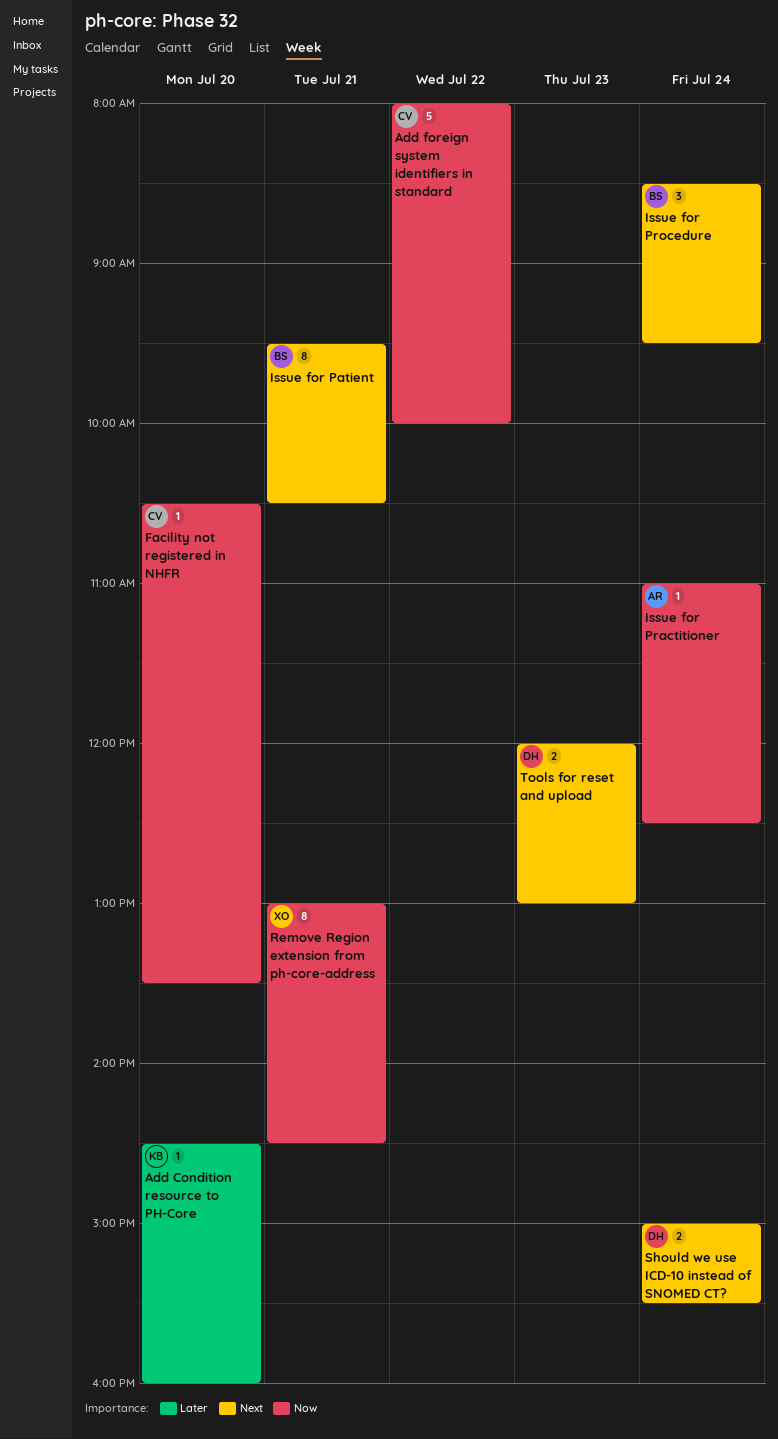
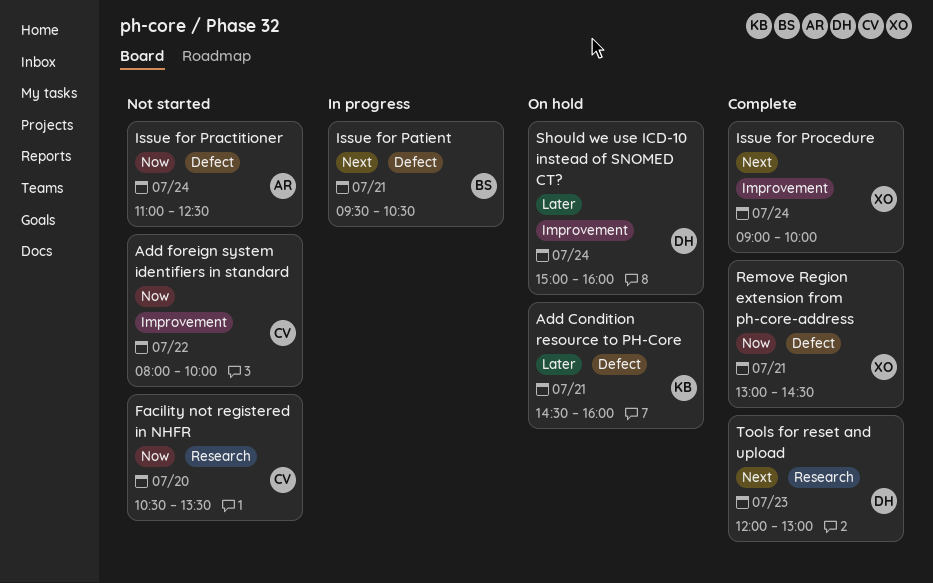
Add Condition resource to PH-Core, day: Jul 20 -> Jul 21
Issue for Procedure, owner: BS -> XO
Issue for Procedure, begins: 08:30 -> 09:00
Issue for Procedure, ends: 09:30 -> 10:00
Should we use ICD-10 instead of SNOMED CT?, priority: Next -> Later
Should we use ICD-10 instead of SNOMED CT?, ends: 15:30 -> 16:00

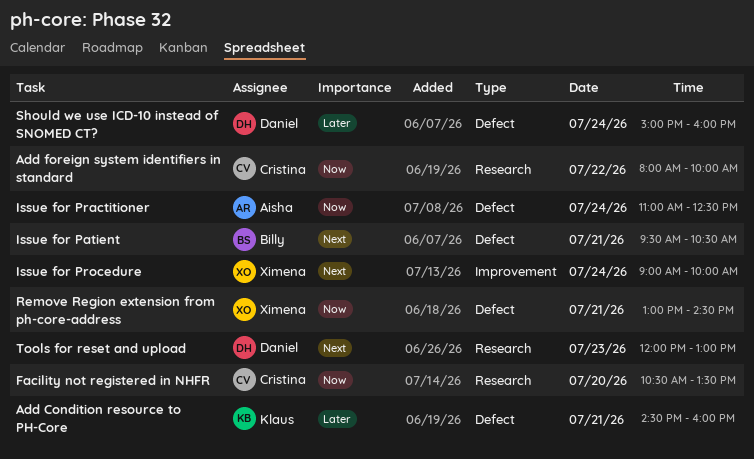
Add foreign system identifiers in standard, label: Improvement -> Research
Should we use ICD-10 instead of SNOMED CT?, label: Improvement -> Defect

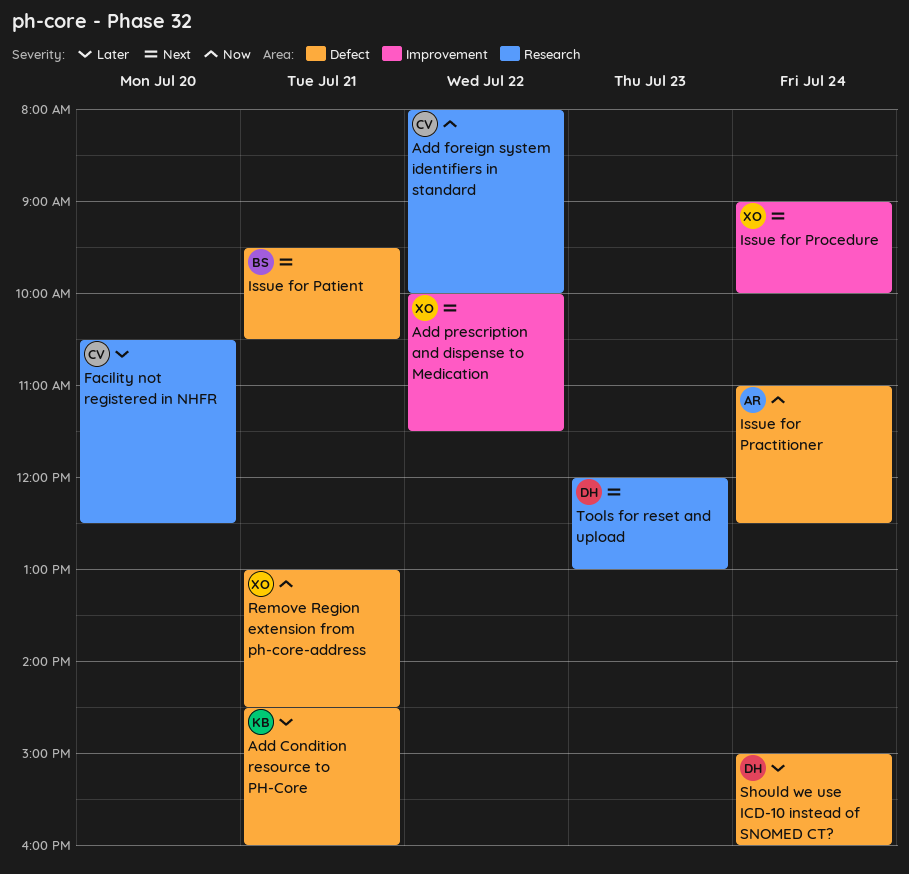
Add prescription and dispense to Medication: none -> present
Facility not registered in NHFR, priority: Now -> Later
Facility not registered in NHFR, ends: 13:30 -> 12:30

